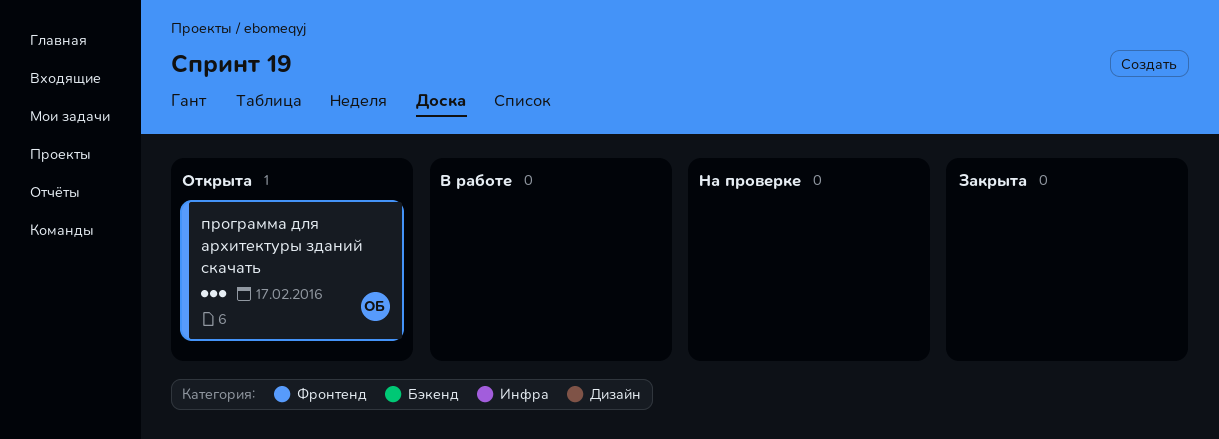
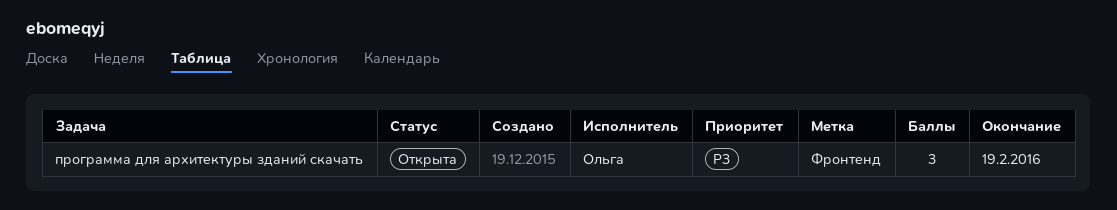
программа для архитектуры зданий скачать, due: Feb 17 -> Feb 19

